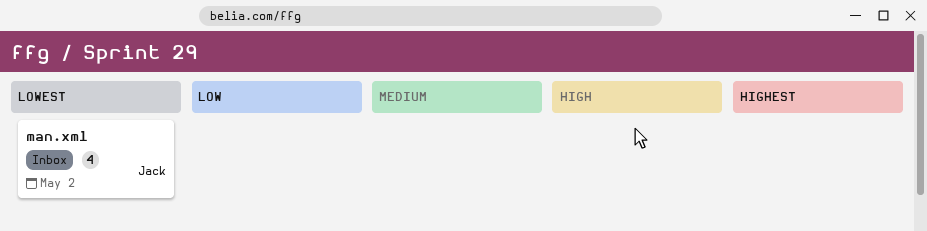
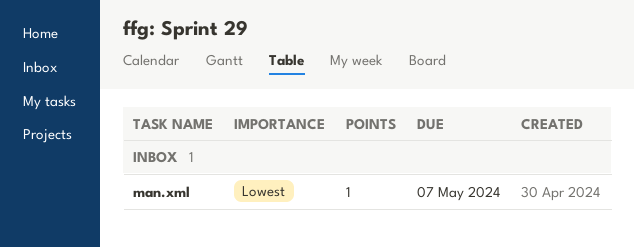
man.xml, estimate: 4 -> 1
man.xml, due: May 2 -> May 7

